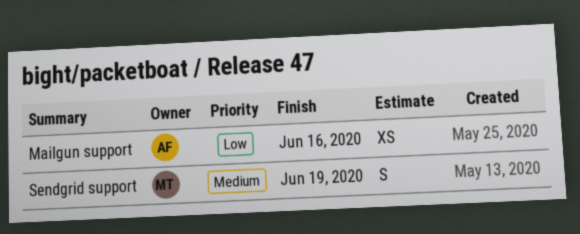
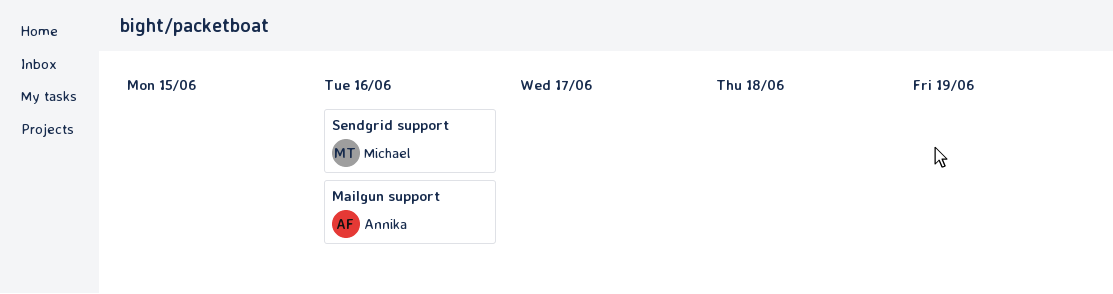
Sendgrid support, due: Jun 19 -> Jun 16

